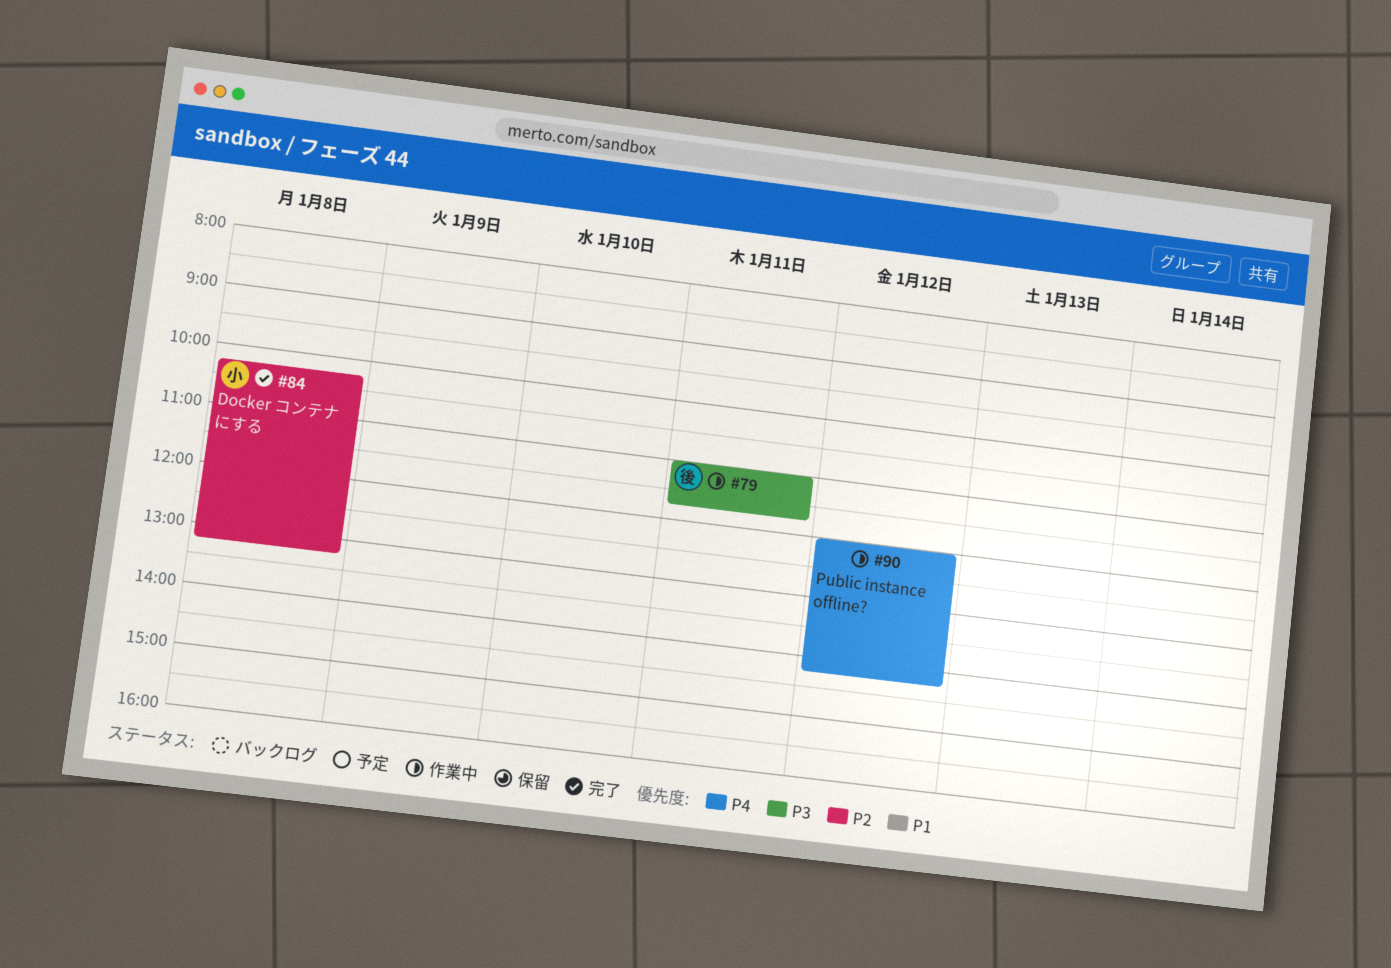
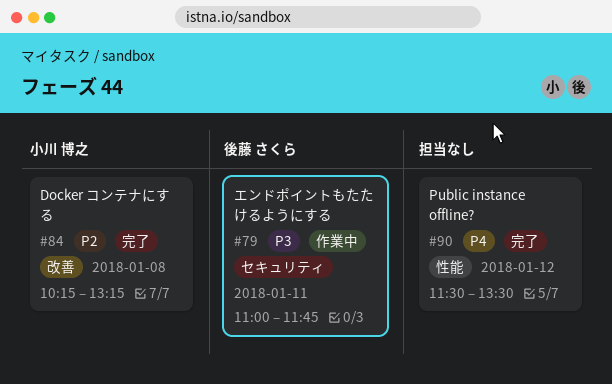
#90, status: 作業中 -> 完了
#90, begins: 12:00 -> 11:30
#90, ends: 14:15 -> 13:30

